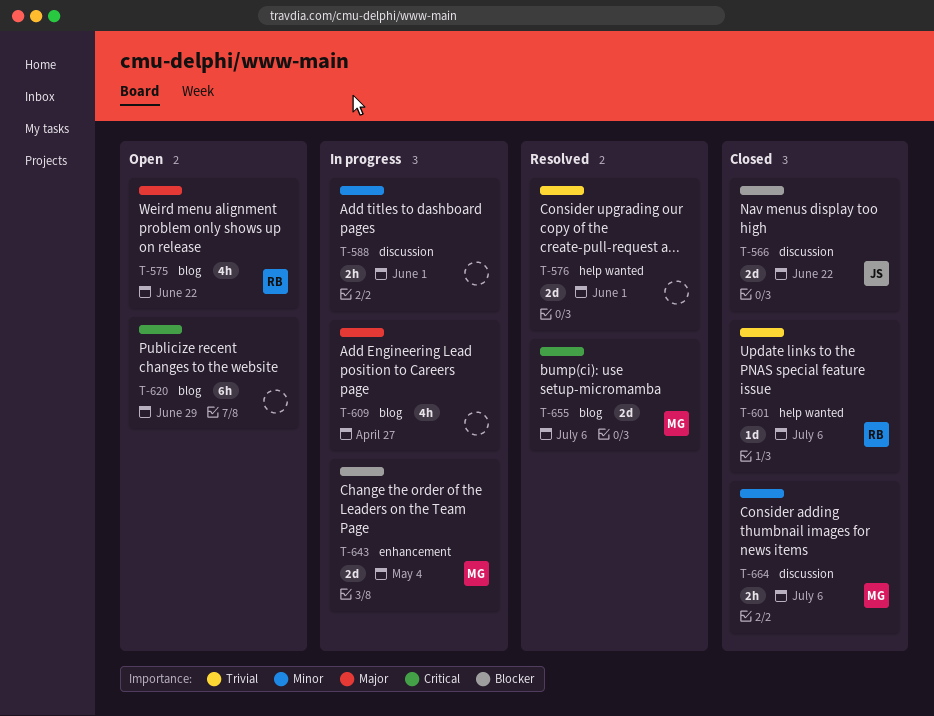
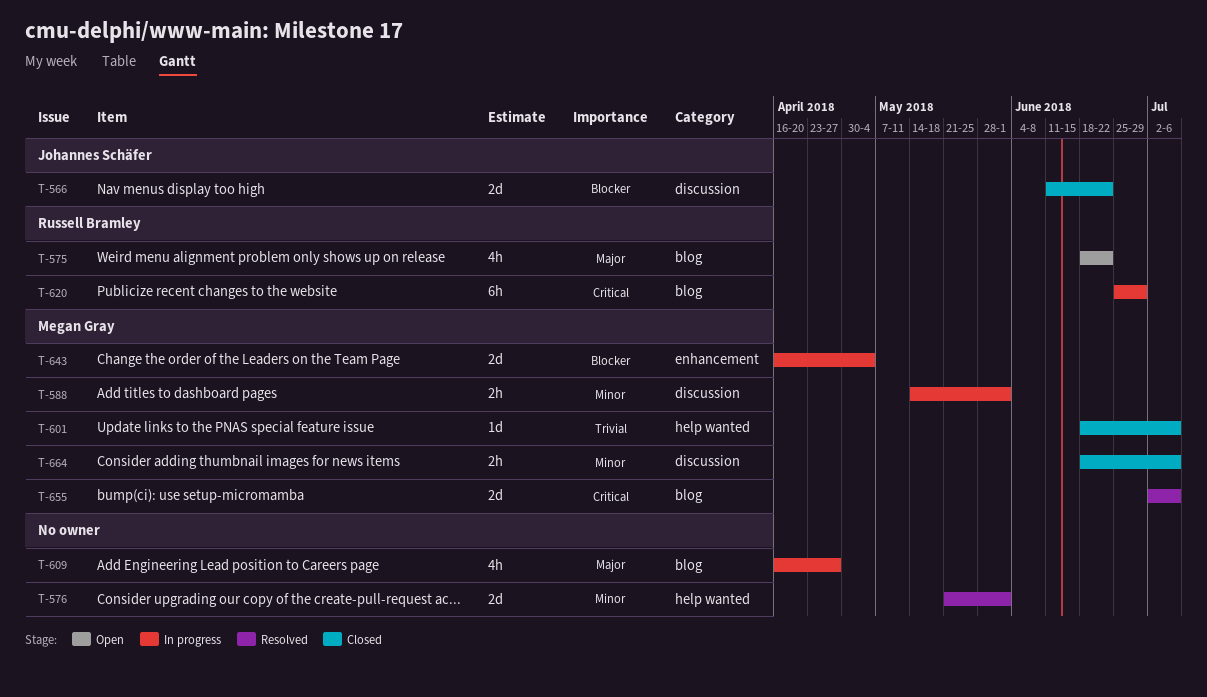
T-576, priority: Trivial -> Minor
T-588, owner: none -> Megan Gray
T-601, owner: Russell Bramley -> Megan Gray
T-620, status: Open -> In progress
T-620, owner: none -> Russell Bramley

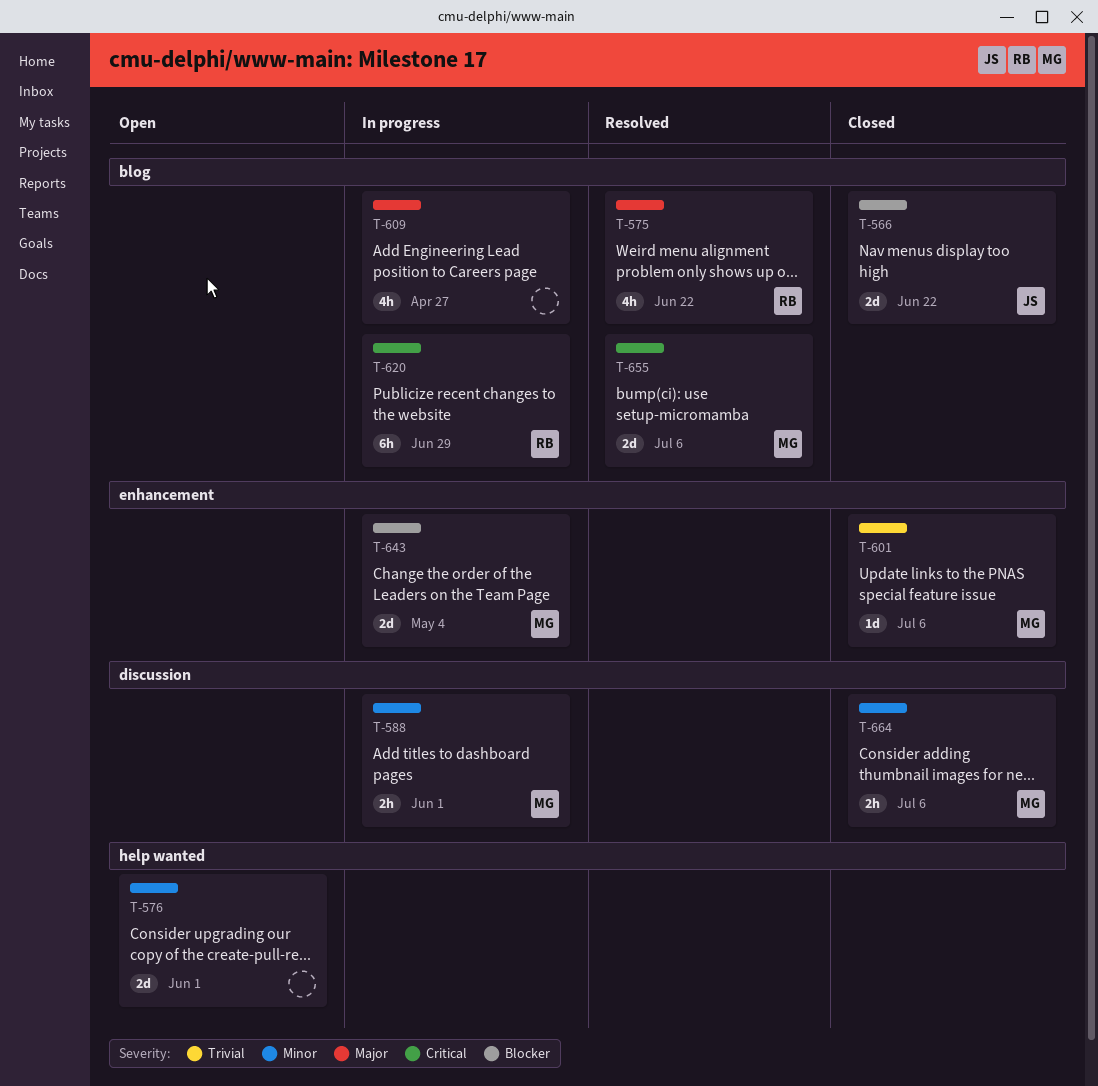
T-566, label: discussion -> blog
T-575, status: Open -> Resolved
T-576, status: Resolved -> Open
T-601, label: help wanted -> enhancement

